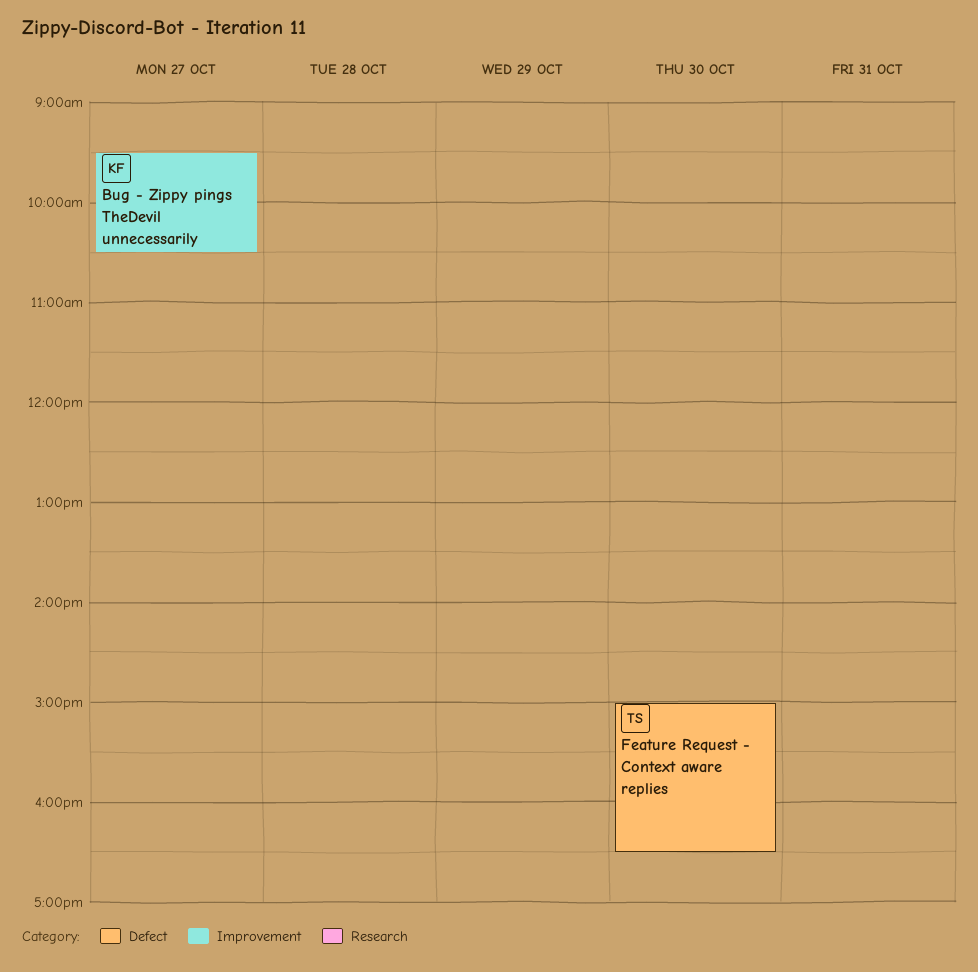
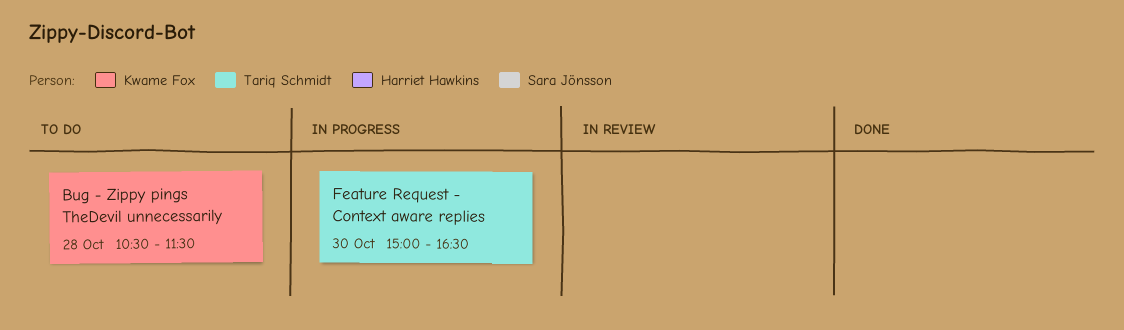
Bug - Zippy pings TheDevil unnecessarily, day: Oct 27 -> Oct 28
Bug - Zippy pings TheDevil unnecessarily, begins: 09:30 -> 10:30
Bug - Zippy pings TheDevil unnecessarily, ends: 10:30 -> 11:30

